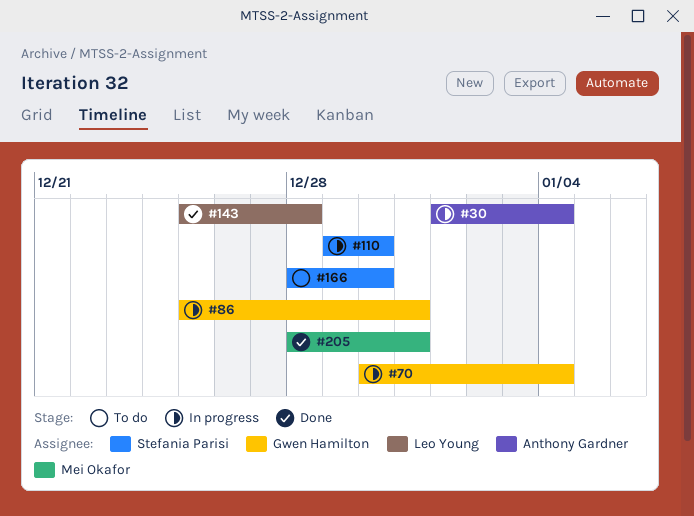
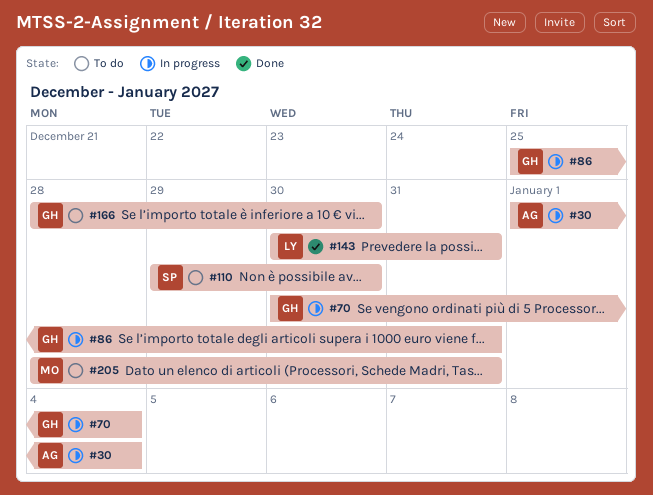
#110, status: In progress -> To do
#143, start: Dec 25 -> Dec 30
#143, due: Dec 28 -> Dec 31
#166, owner: Stefania Parisi -> Gwen Hamilton
#205, status: Done -> To do

